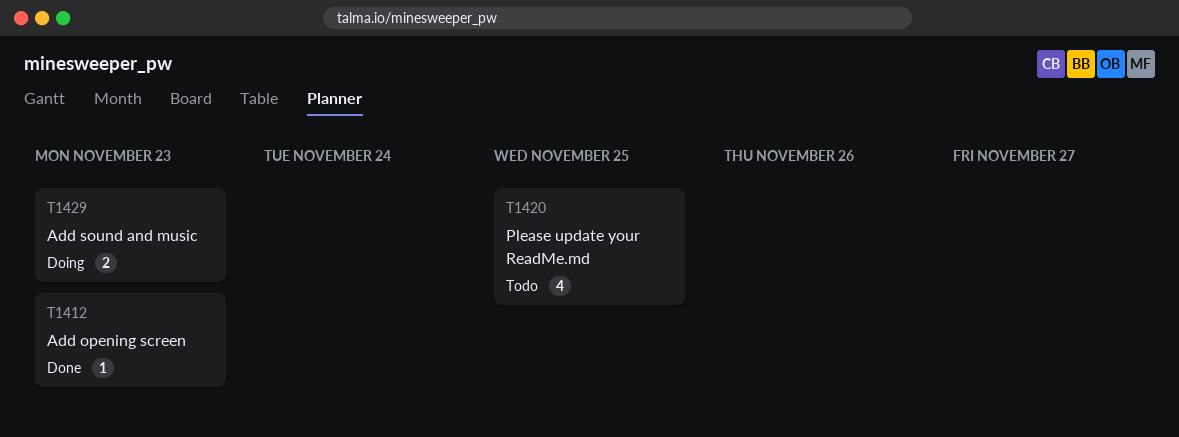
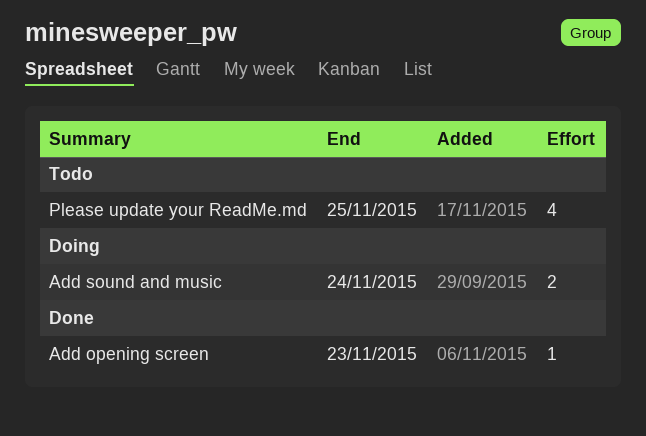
Add sound and music, due: Nov 23 -> Nov 24

